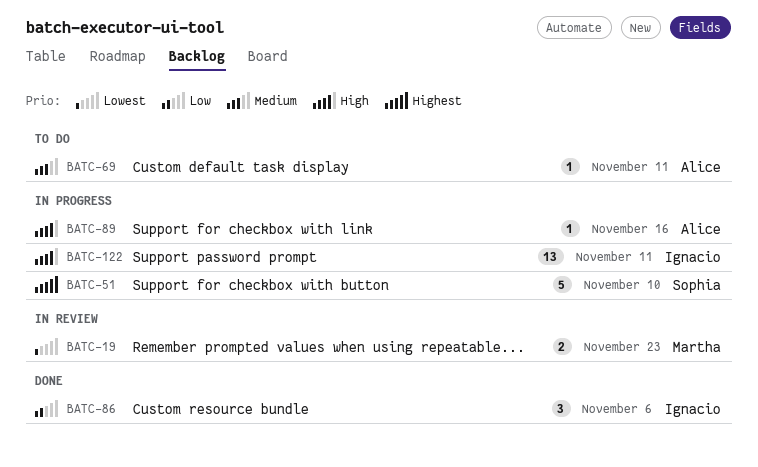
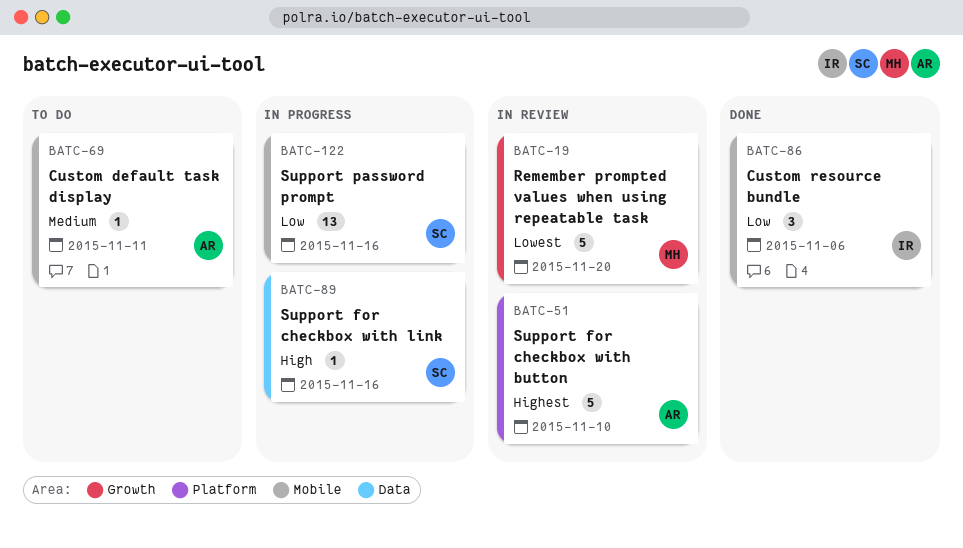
BATC-19, estimate: 2 -> 5
BATC-19, due: Nov 23 -> Nov 20
BATC-51, status: In progress -> In review
BATC-51, owner: Sophia -> Alice
BATC-89, owner: Alice -> Sophia
BATC-122, owner: Ignacio -> Sophia
BATC-122, priority: High -> Low
BATC-122, due: Nov 11 -> Nov 16

